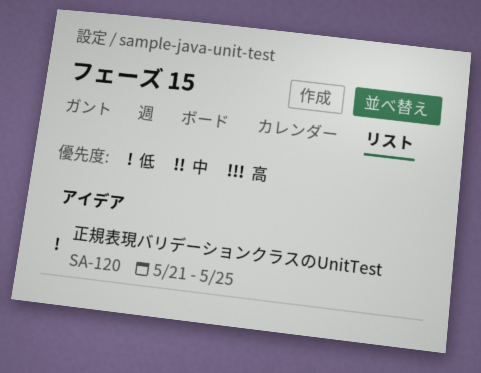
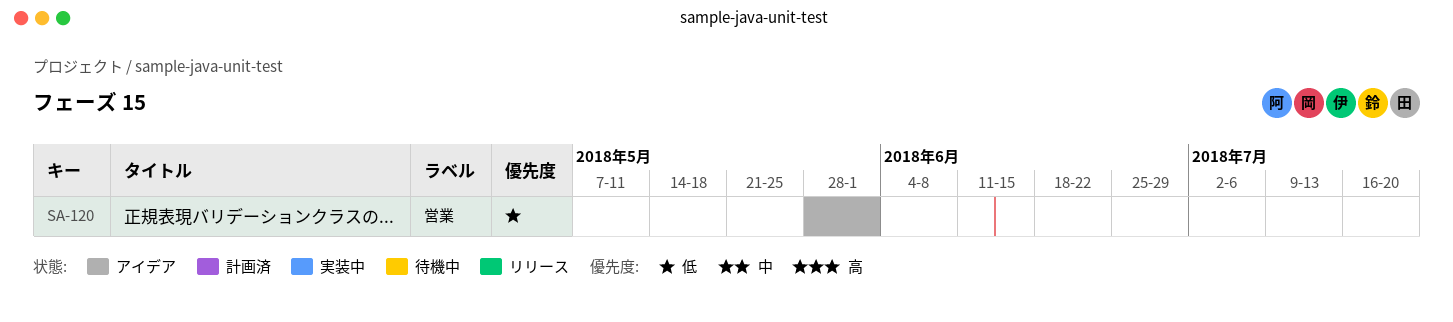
SA-120, start: May 21 -> May 28
SA-120, due: May 25 -> Jun 1

